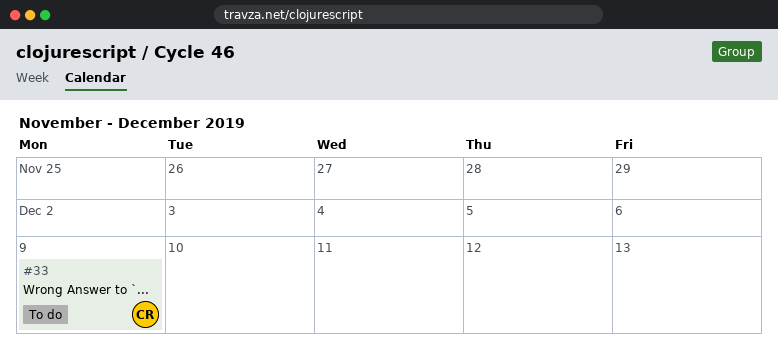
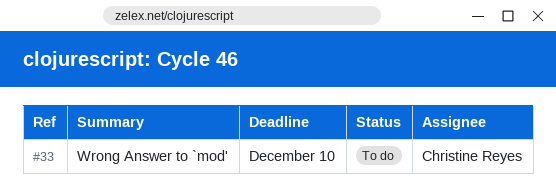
#33, due: Dec 9 -> Dec 10

